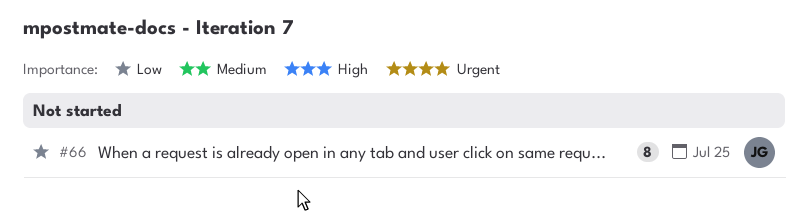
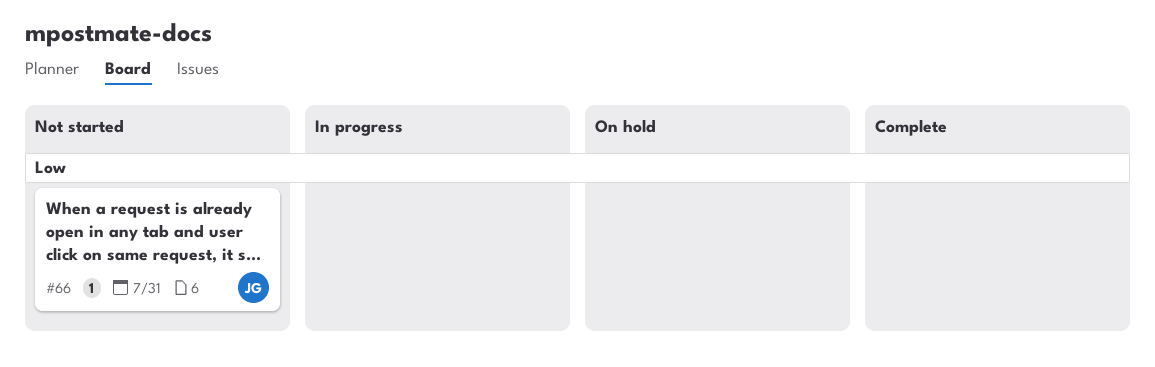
#66, estimate: 8 -> 1
#66, due: Jul 25 -> Jul 31

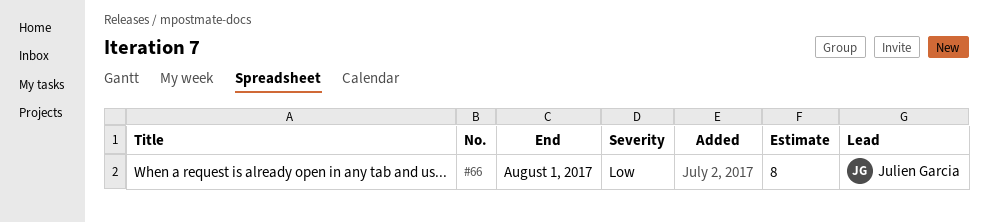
#66, estimate: 1 -> 8
#66, due: Jul 31 -> Aug 1

